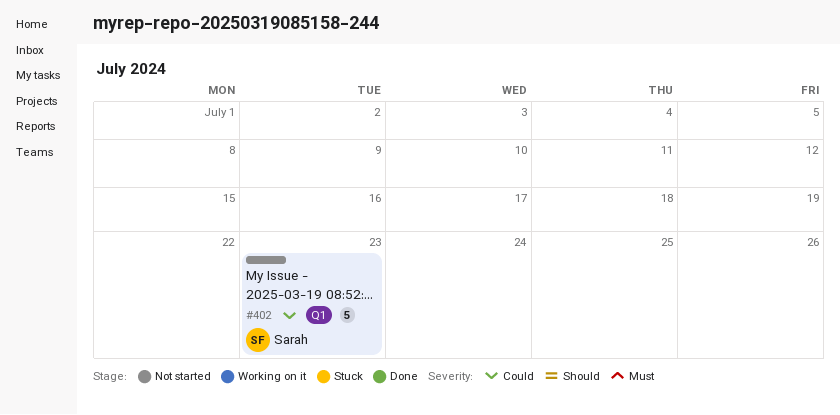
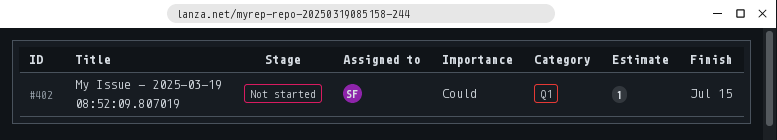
#402, estimate: 5 -> 1
#402, due: Jul 23 -> Jul 15

